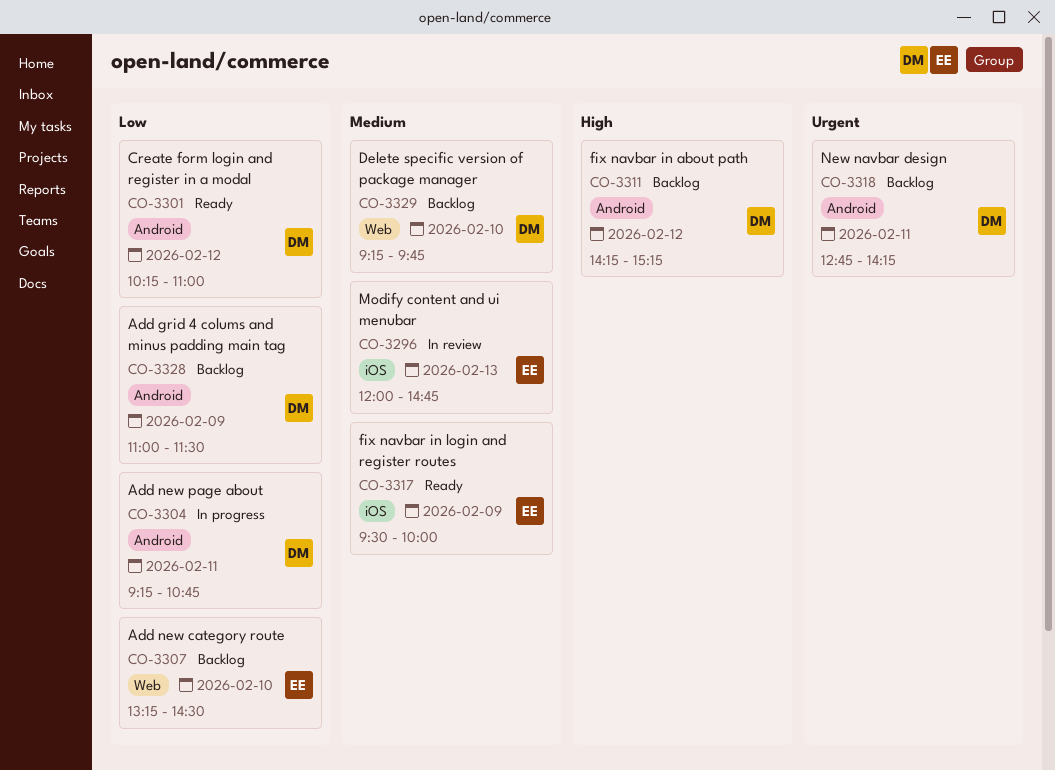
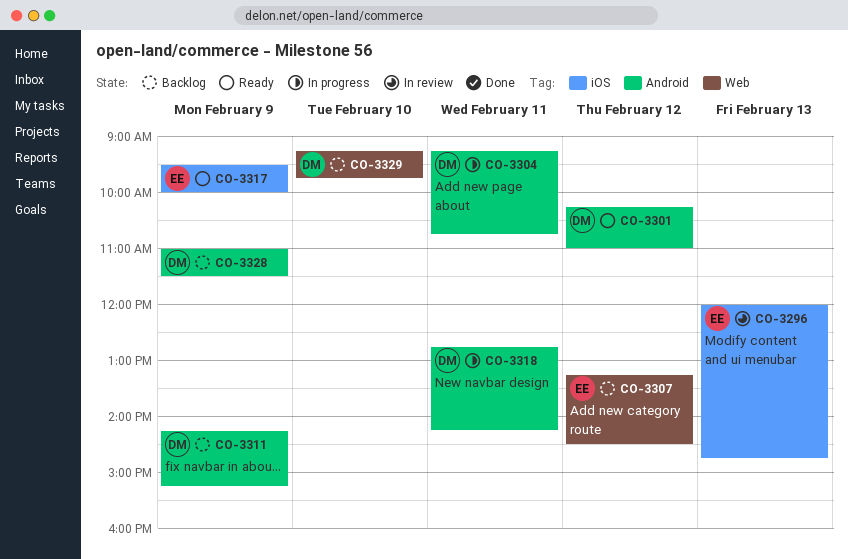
CO-3307, day: Feb 10 -> Feb 12
CO-3311, day: Feb 12 -> Feb 9
CO-3318, status: Backlog -> In progress

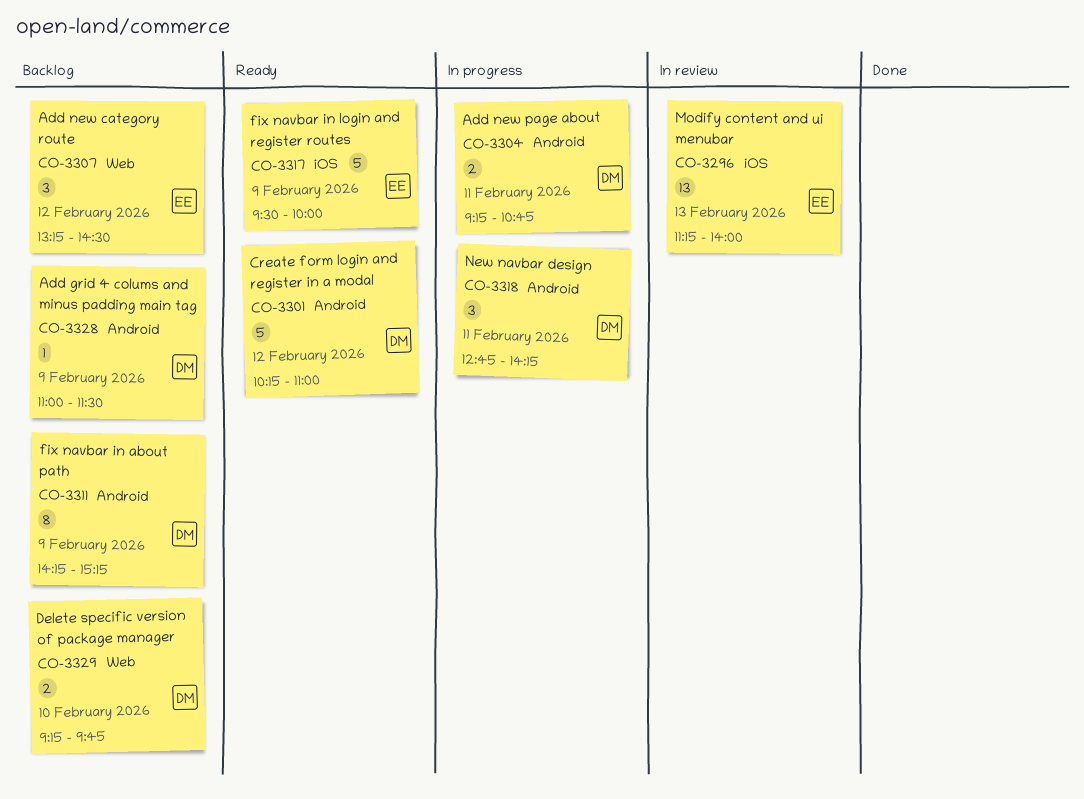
CO-3296, begins: 12:00 -> 11:15
CO-3296, ends: 14:45 -> 14:00

